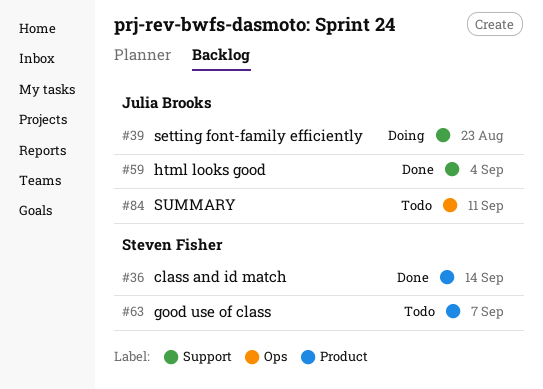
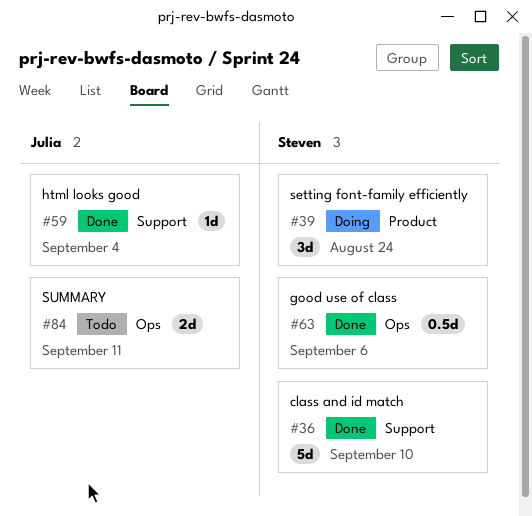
#36, label: Product -> Support
#36, due: Sep 14 -> Sep 10
#39, owner: Julia Brooks -> Steven Fisher
#39, label: Support -> Product
#39, due: Aug 23 -> Aug 24
#63, status: Todo -> Done
#63, label: Product -> Ops
#63, due: Sep 7 -> Sep 6

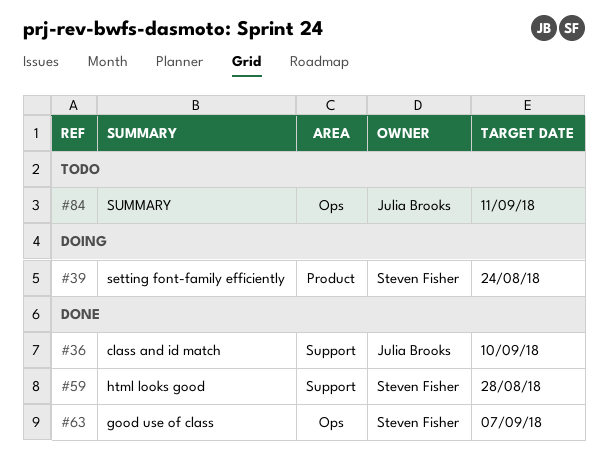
#36, owner: Steven Fisher -> Julia Brooks
#59, owner: Julia Brooks -> Steven Fisher
#59, due: Sep 4 -> Aug 28
#63, due: Sep 6 -> Sep 7

